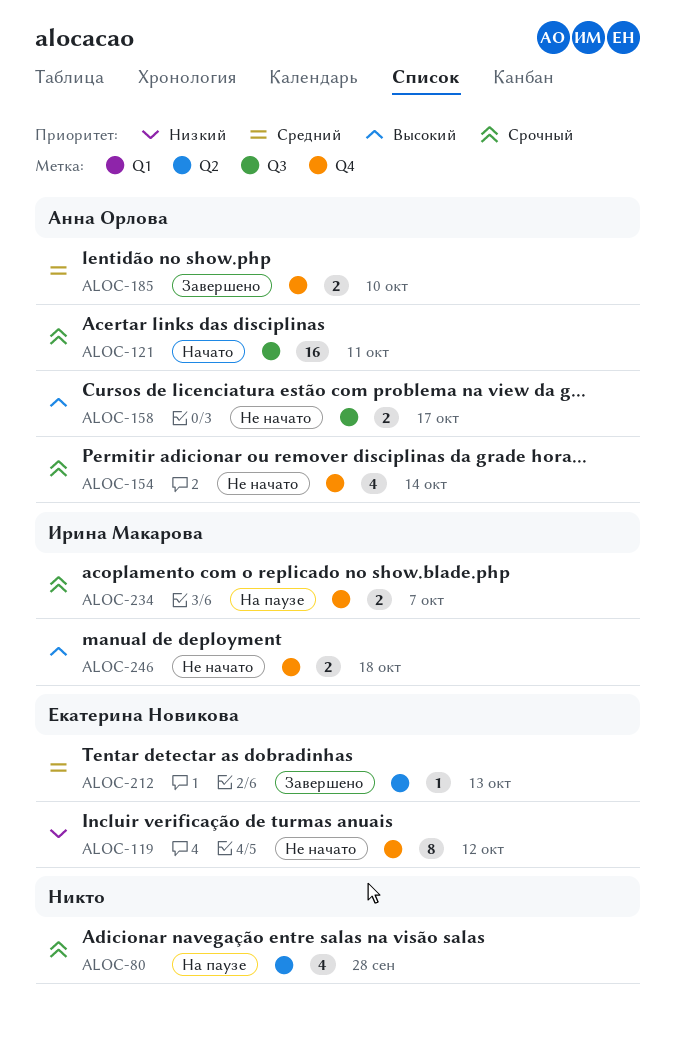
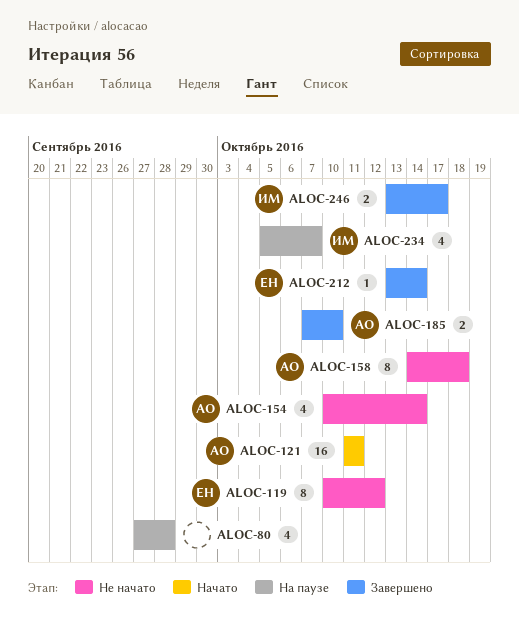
ALOC-158, estimate: 2 -> 8
ALOC-158, due: Oct 17 -> Oct 18
ALOC-212, due: Oct 13 -> Oct 14
ALOC-234, estimate: 2 -> 4
ALOC-246, status: Не начато -> Завершено
ALOC-246, due: Oct 18 -> Oct 17

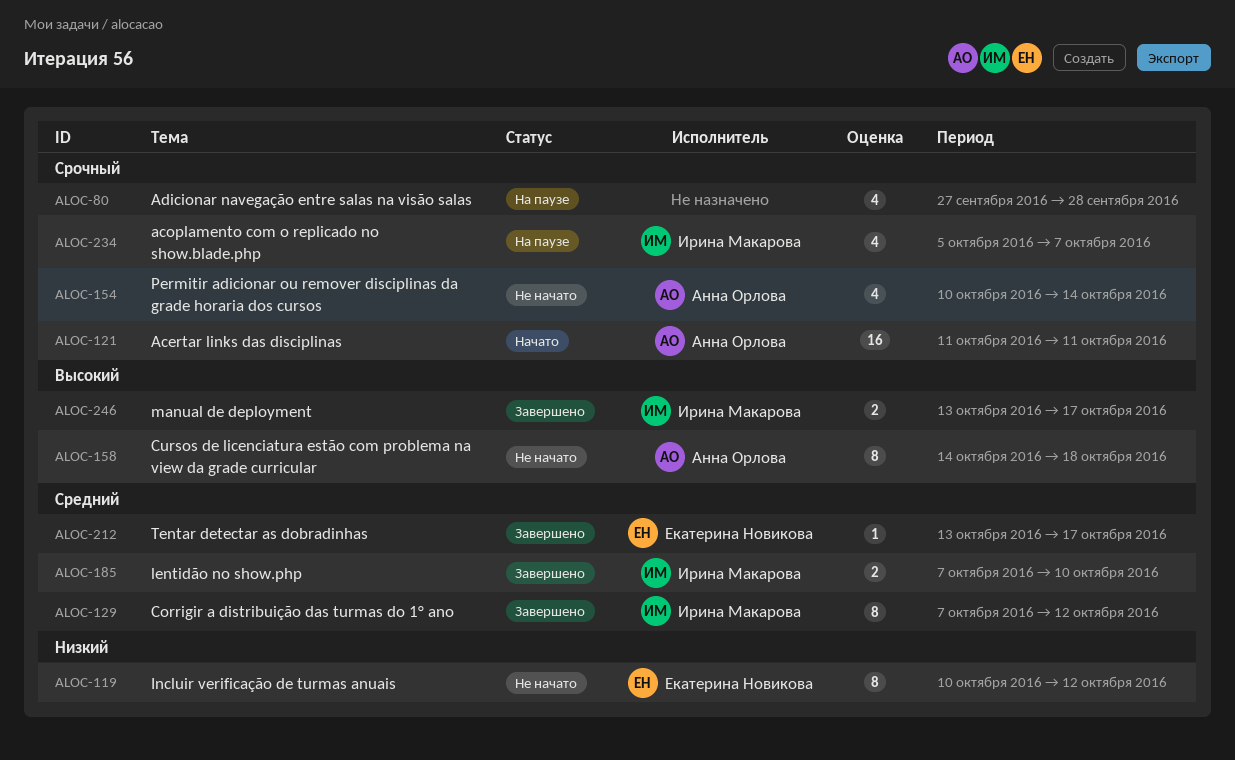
ALOC-129: none -> present
ALOC-185, owner: Анна Орлова -> Ирина Макарова
ALOC-212, due: Oct 14 -> Oct 17

